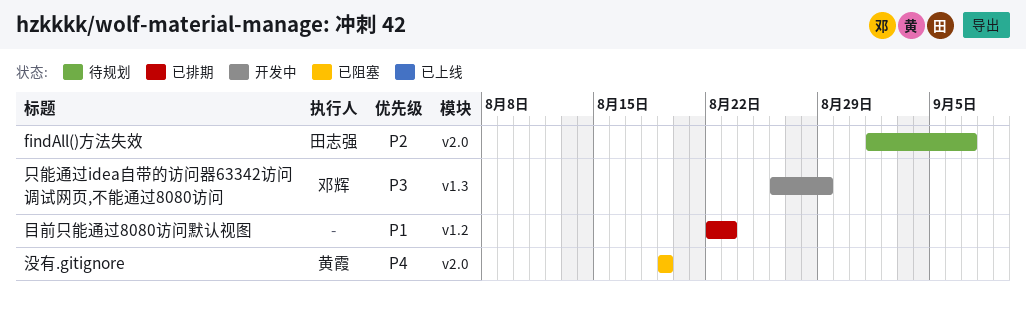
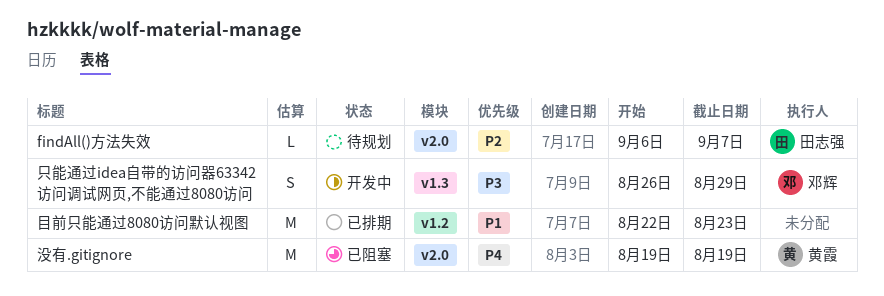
findAll()方法失效, start: Sep 1 -> Sep 6

